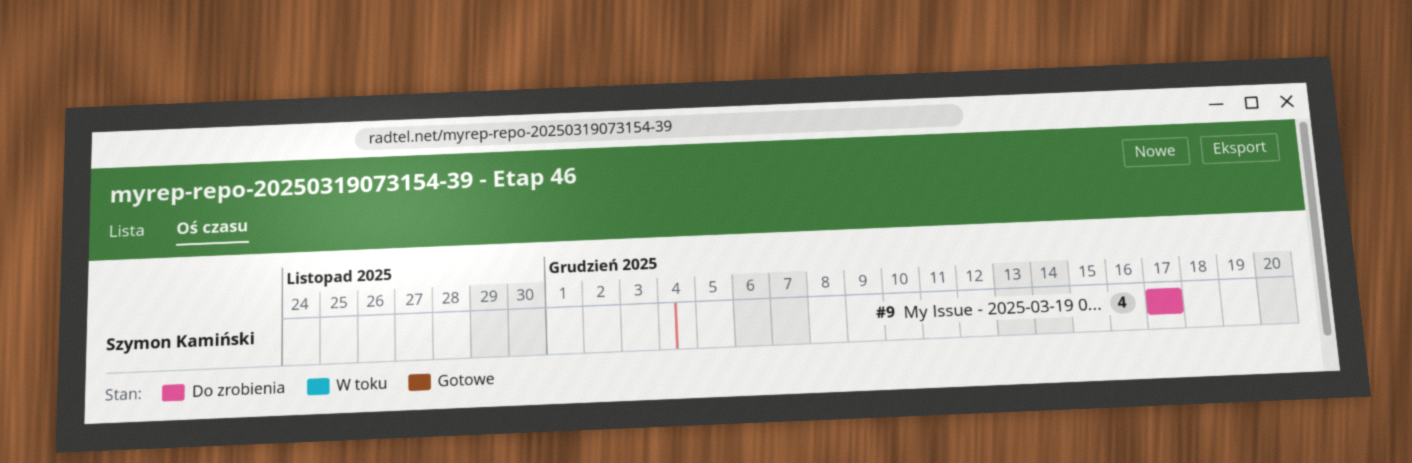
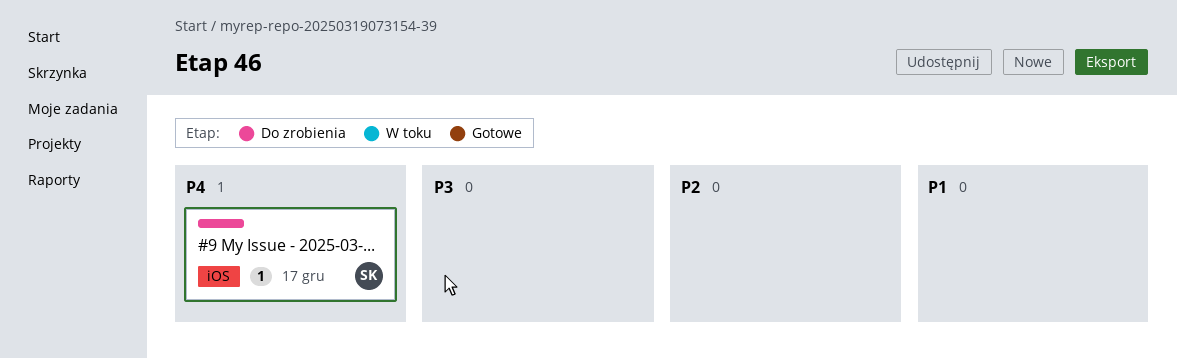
#9, estimate: 4 -> 1

